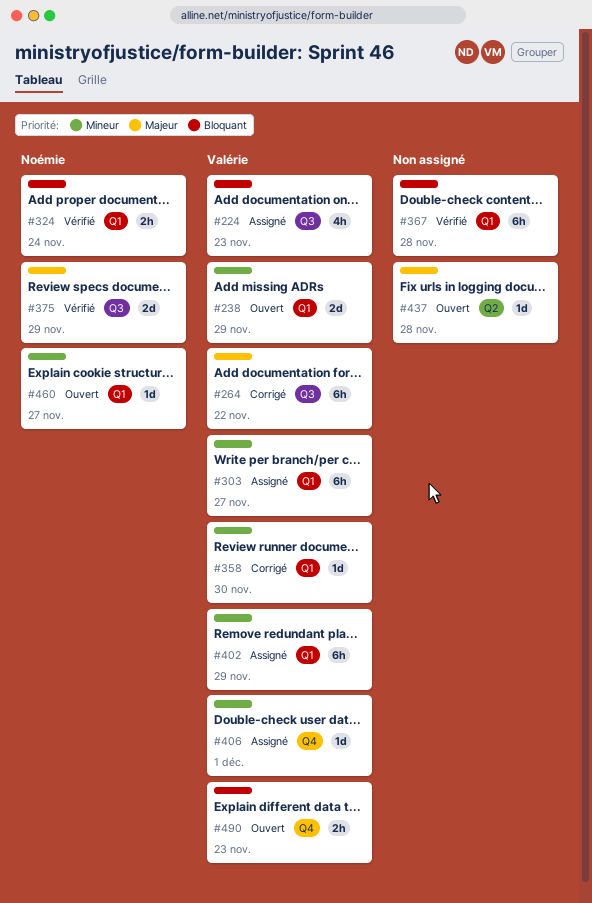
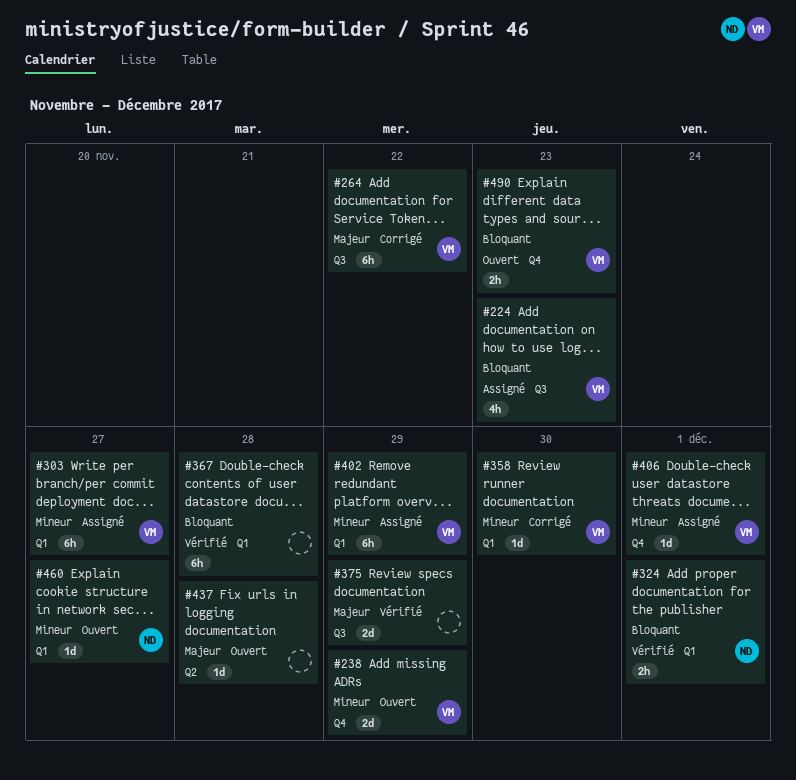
#238, label: Q1 -> Q4
#324, due: Nov 24 -> Dec 1
#375, owner: Noémie -> none

